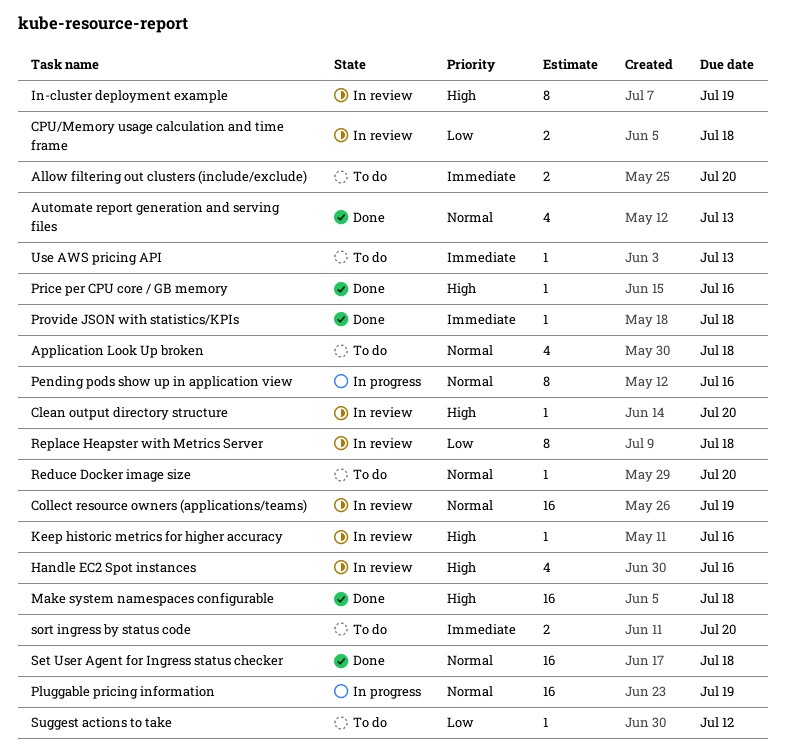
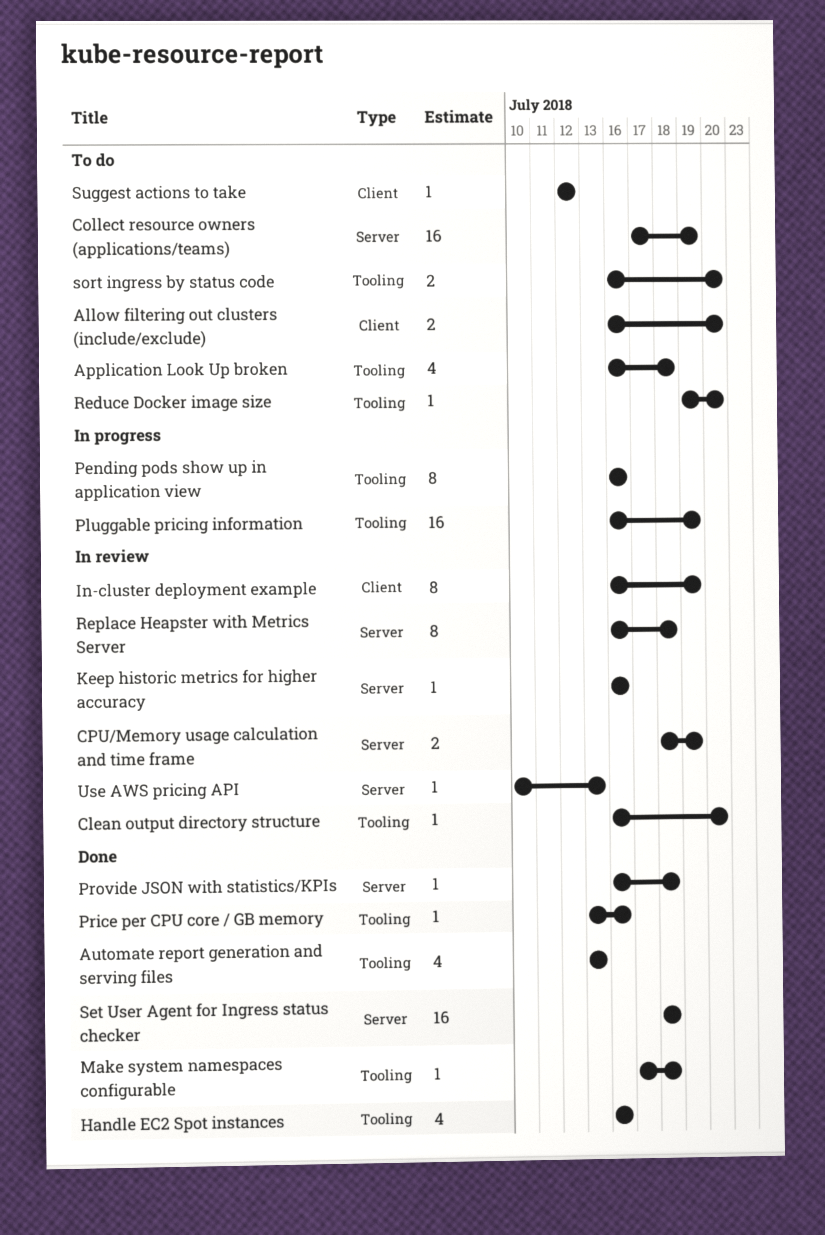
Collect resource owners (applications/teams), status: In review -> To do
CPU/Memory usage calculation and time frame, due: Jul 18 -> Jul 19
Handle EC2 Spot instances, status: In review -> Done
Make system namespaces configurable, estimate: 16 -> 1
Use AWS pricing API, status: To do -> In review

